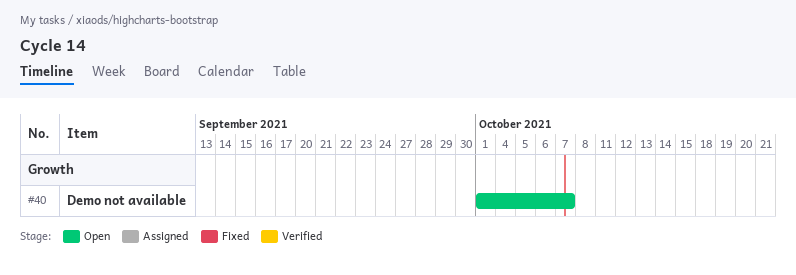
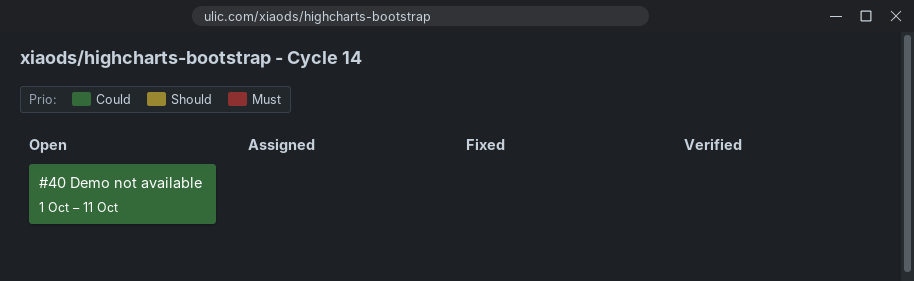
#40, due: Oct 7 -> Oct 11

